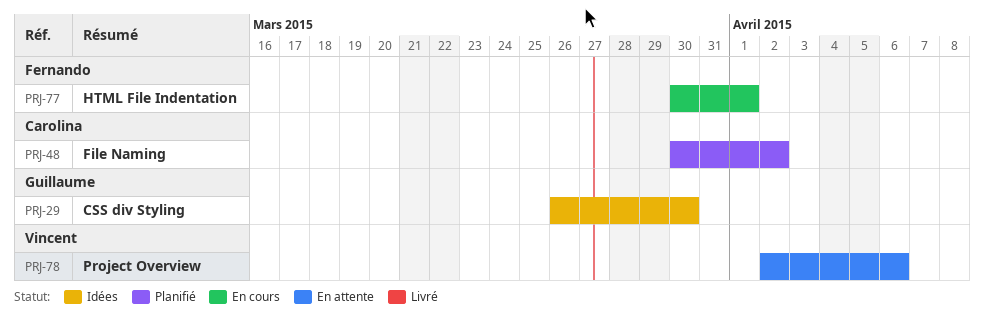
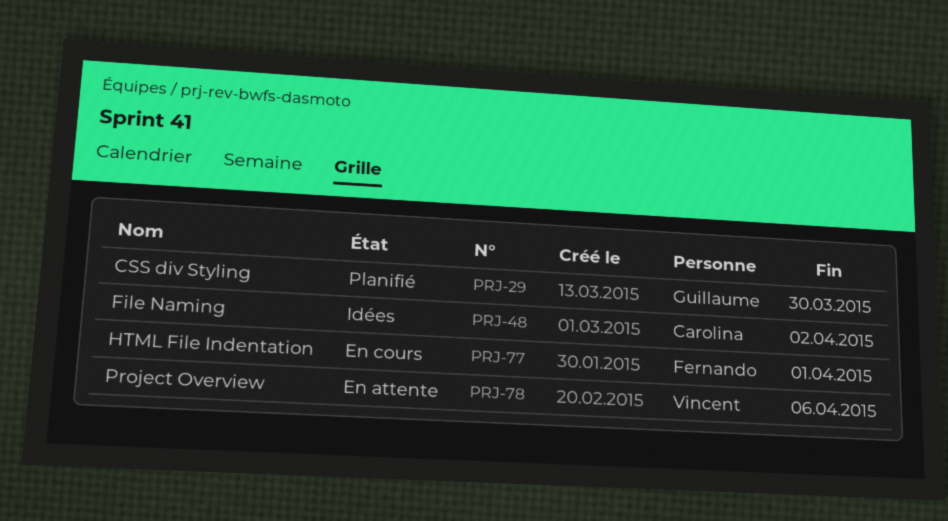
PRJ-29, status: Idées -> Planifié
PRJ-48, status: Planifié -> Idées

